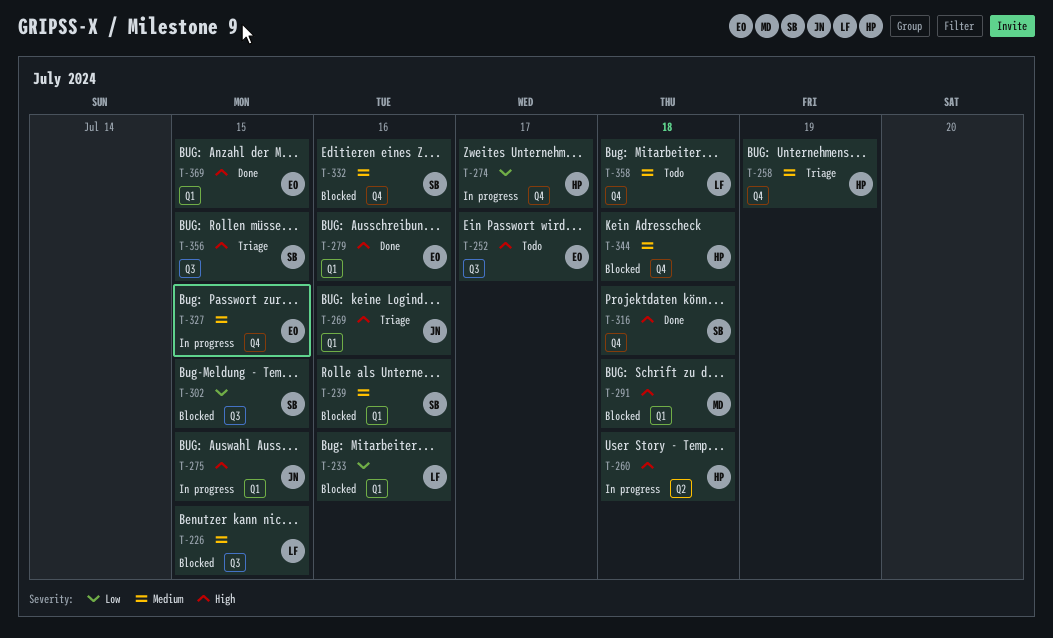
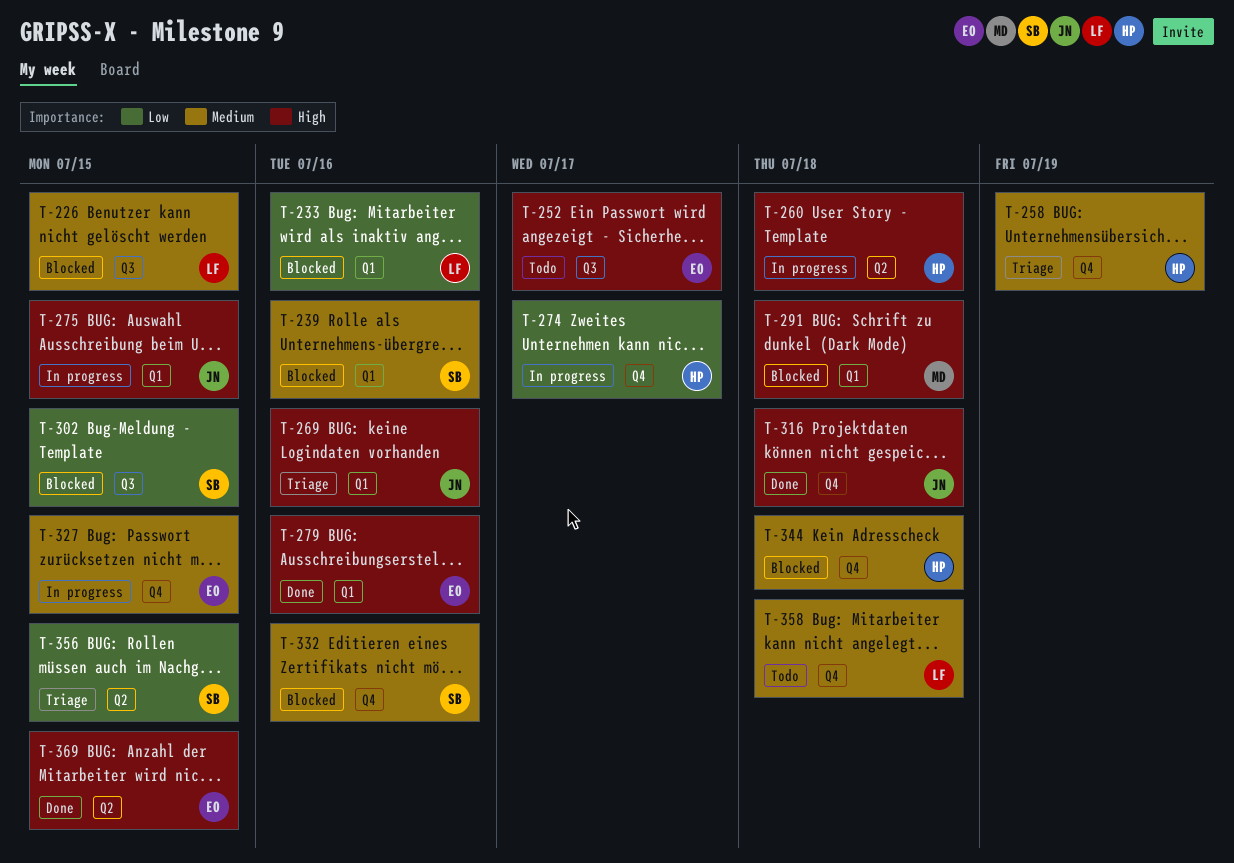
T-316, owner: SB -> JN
T-356, priority: High -> Low
T-356, label: Q3 -> Q2
T-369, label: Q1 -> Q2

